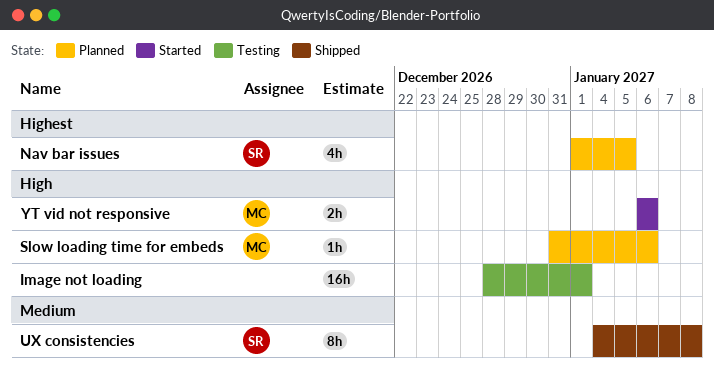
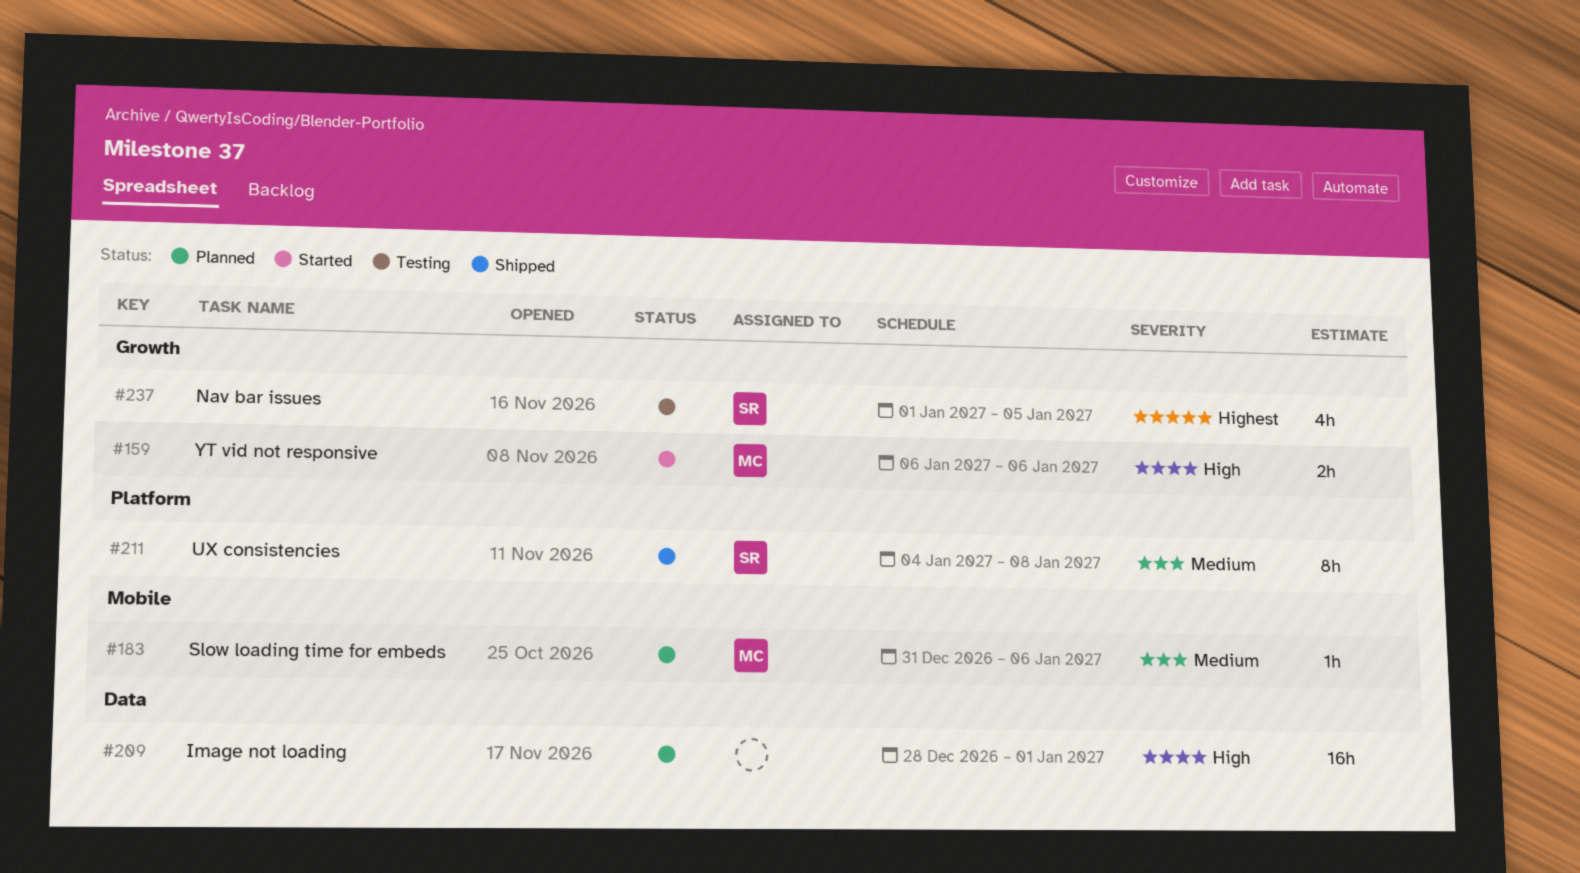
Image not loading, status: Testing -> Planned
Nav bar issues, status: Planned -> Testing
Slow loading time for embeds, priority: High -> Medium

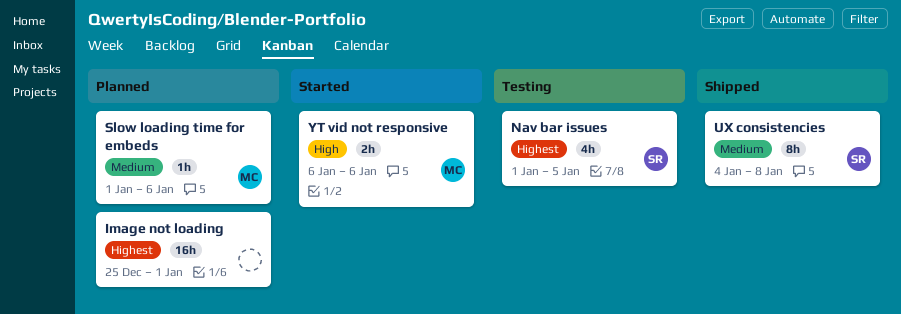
Image not loading, priority: High -> Highest
Image not loading, start: Dec 28 -> Dec 25
Slow loading time for embeds, start: Dec 31 -> Jan 1

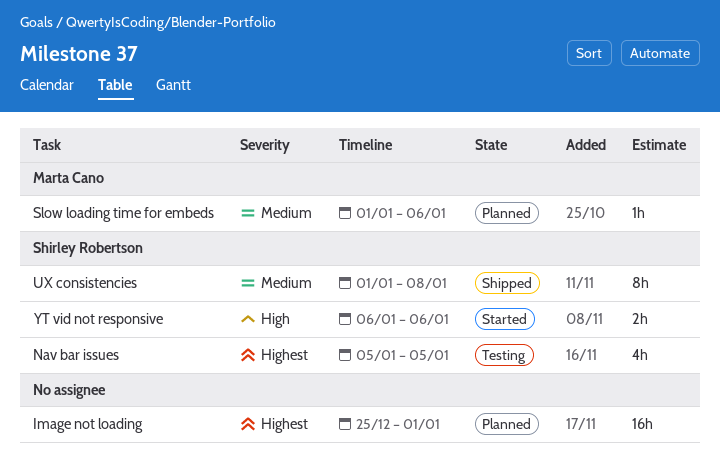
Nav bar issues, start: Jan 1 -> Jan 5
UX consistencies, start: Jan 4 -> Jan 1
YT vid not responsive, owner: Marta Cano -> Shirley Robertson

